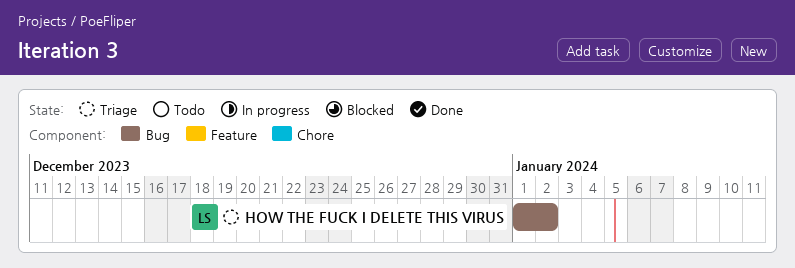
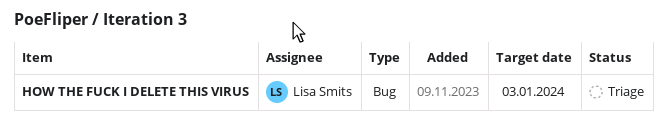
HOW THE FUCK I DELETE THIS VIRUS, due: Jan 2 -> Jan 3

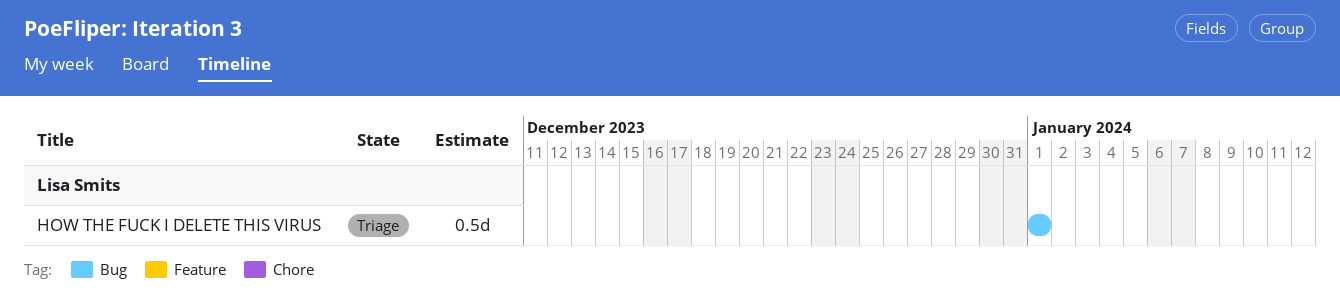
HOW THE FUCK I DELETE THIS VIRUS, due: Jan 3 -> Jan 1

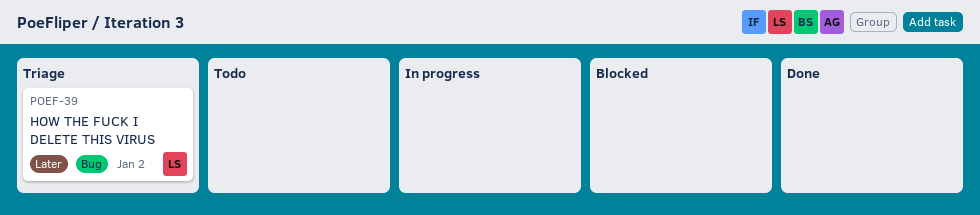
HOW THE FUCK I DELETE THIS VIRUS, due: Jan 1 -> Jan 2

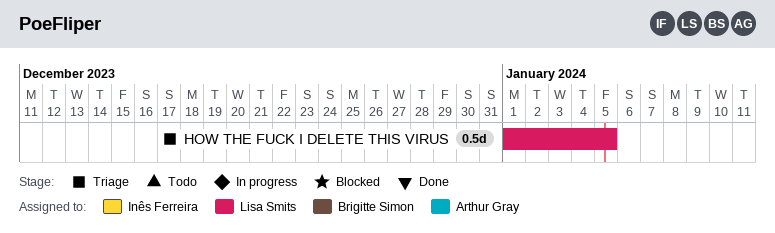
HOW THE FUCK I DELETE THIS VIRUS, due: Jan 2 -> Jan 5

